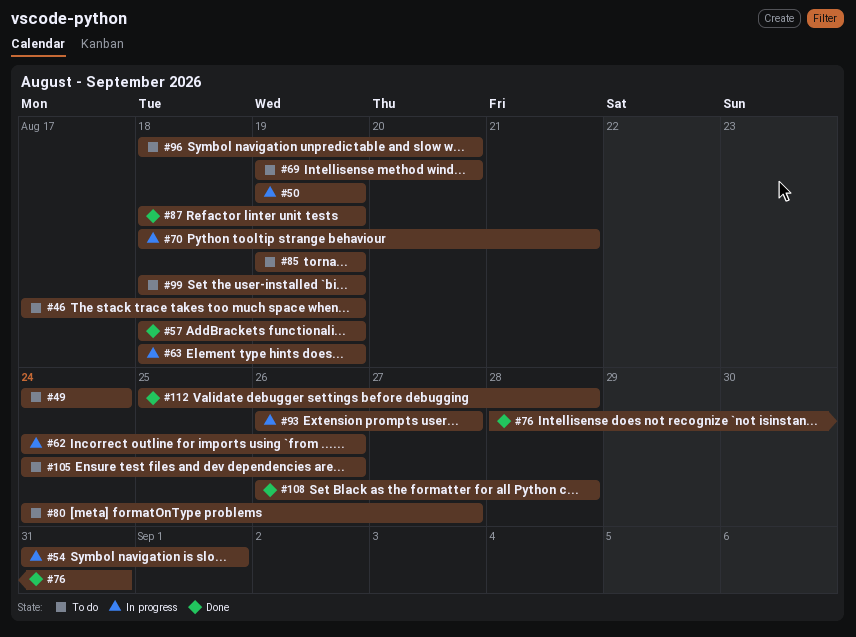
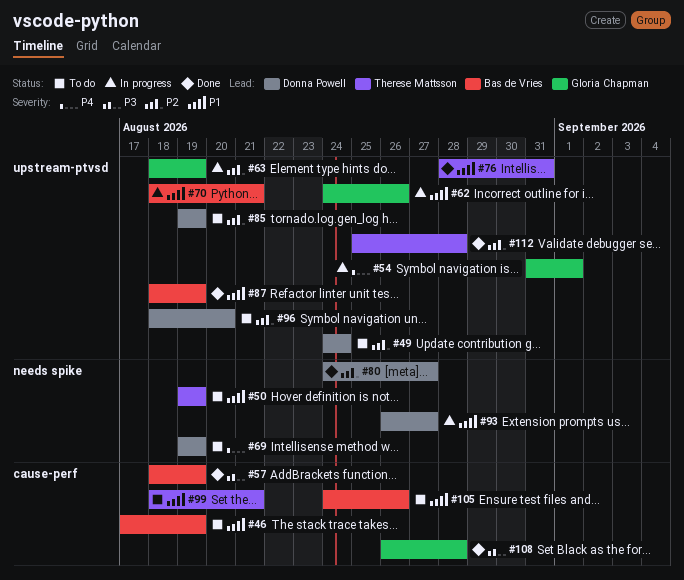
#50, status: In progress -> To do
#69, due: Aug 20 -> Aug 19
#80, status: To do -> Done
#99, due: Aug 19 -> Aug 21

